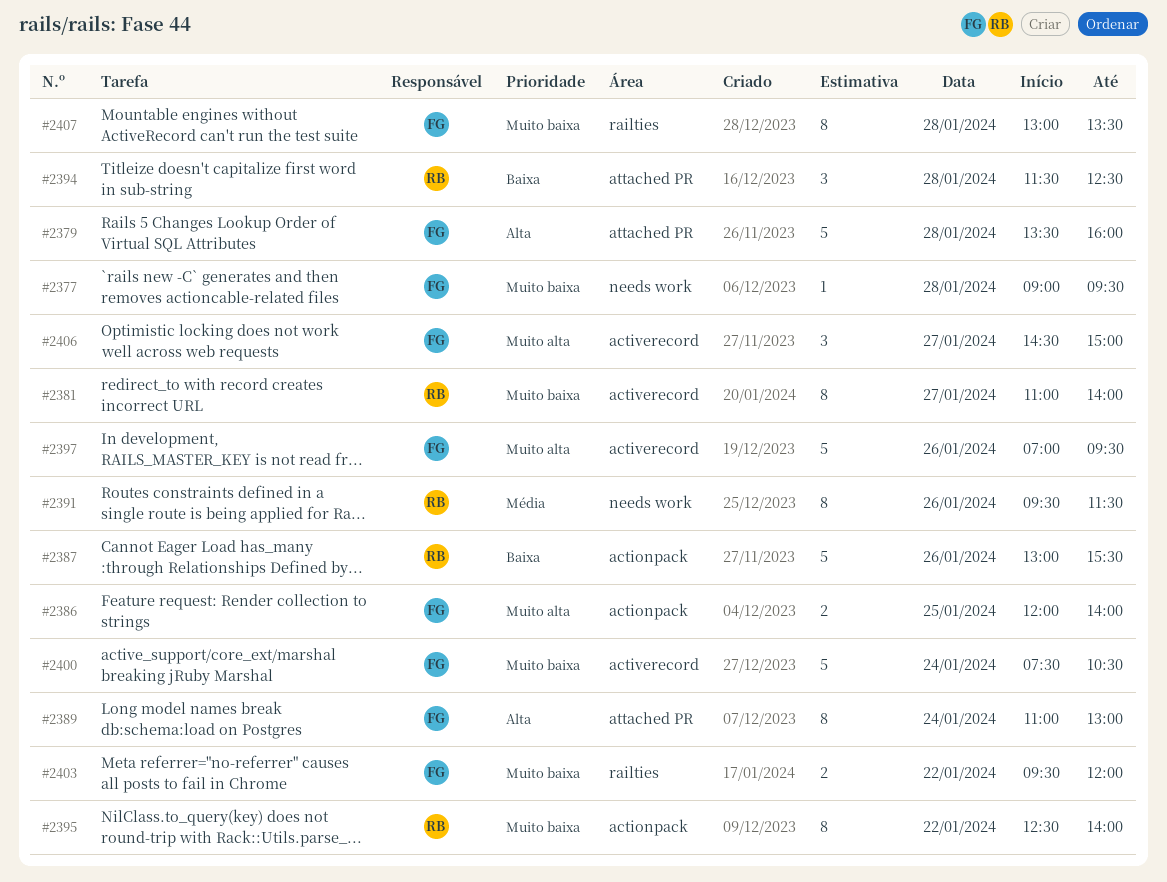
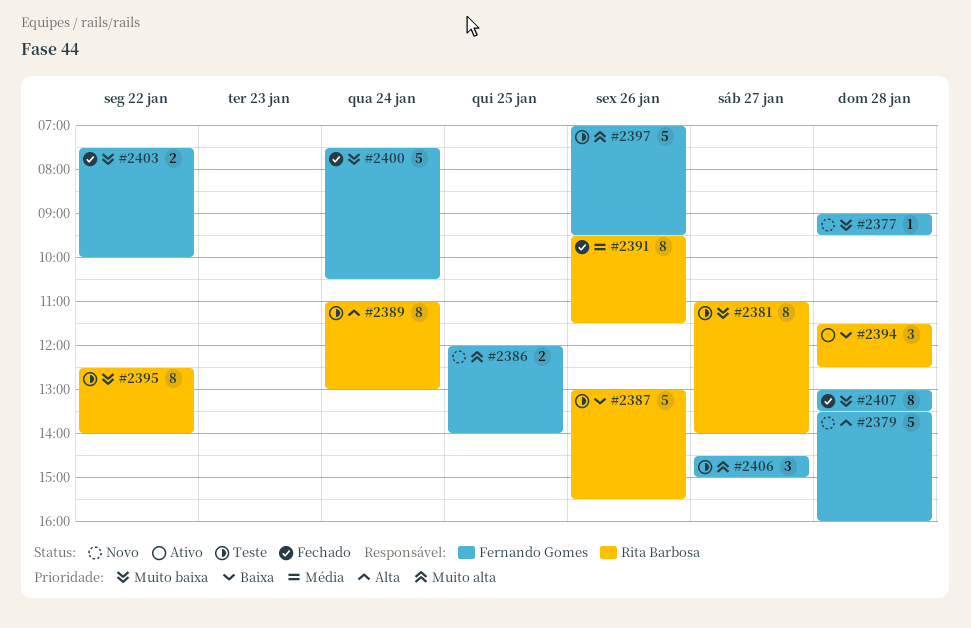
#2389, owner: Fernando Gomes -> Rita Barbosa
#2403, begins: 09:30 -> 07:30
#2403, ends: 12:00 -> 10:00

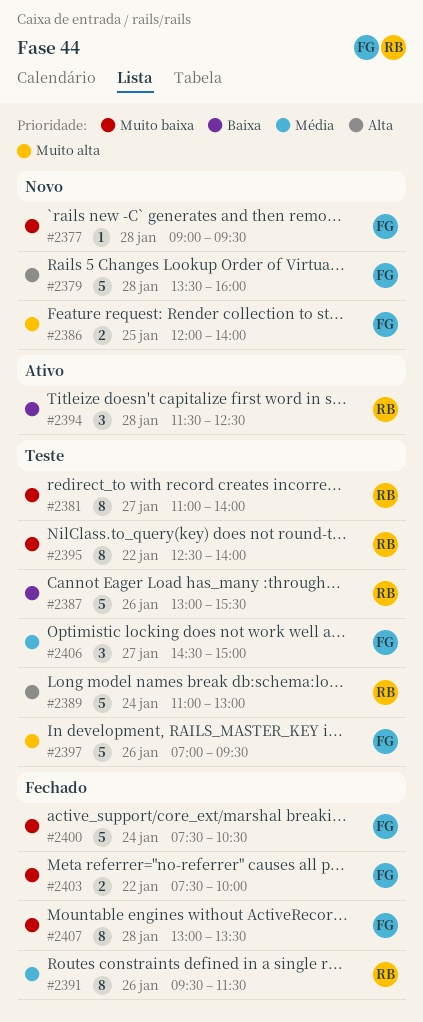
#2389, estimate: 8 -> 5
#2406, priority: Muito alta -> Média

